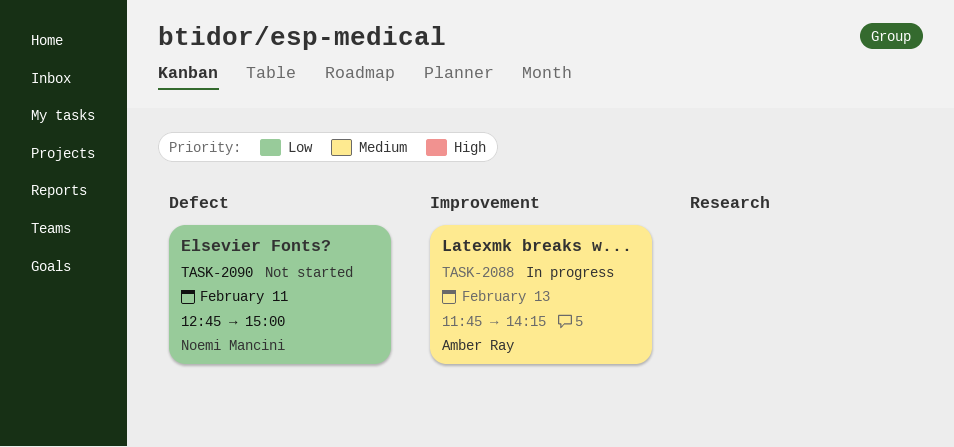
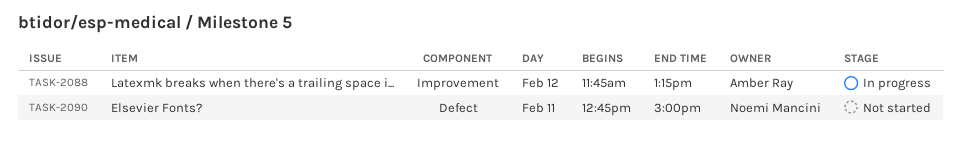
TASK-2088, day: Feb 13 -> Feb 12
TASK-2088, ends: 14:15 -> 13:15

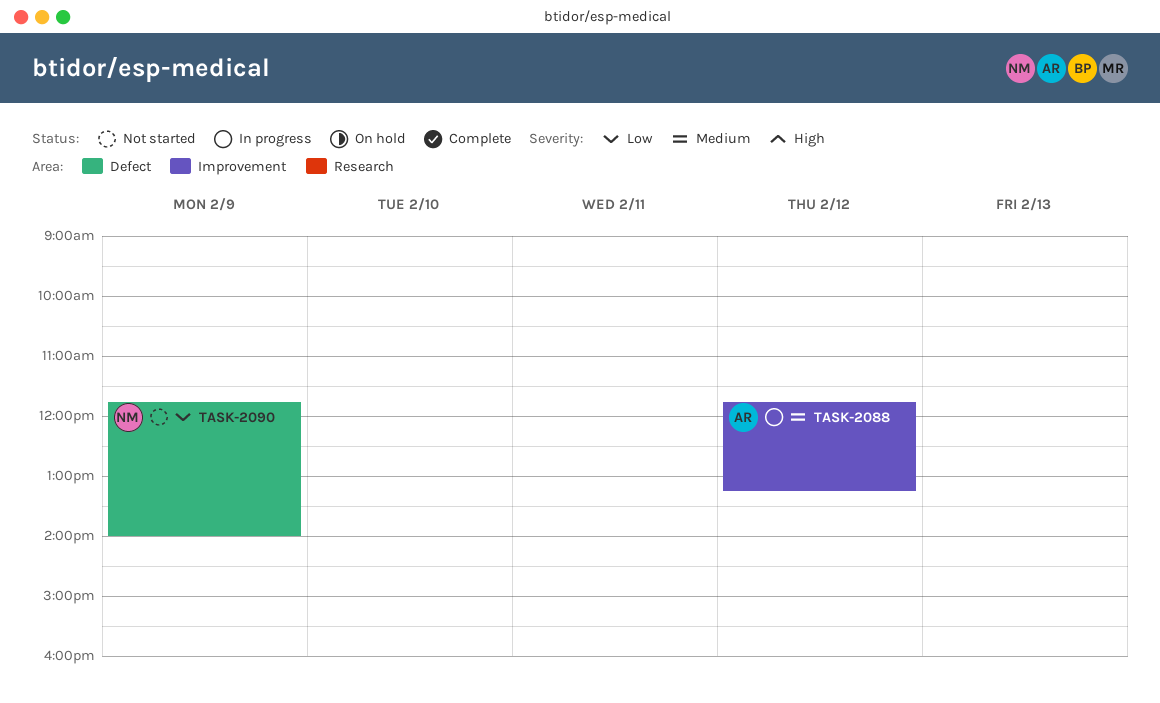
TASK-2090, day: Feb 11 -> Feb 9
TASK-2090, begins: 12:45 -> 11:45
TASK-2090, ends: 15:00 -> 14:00

